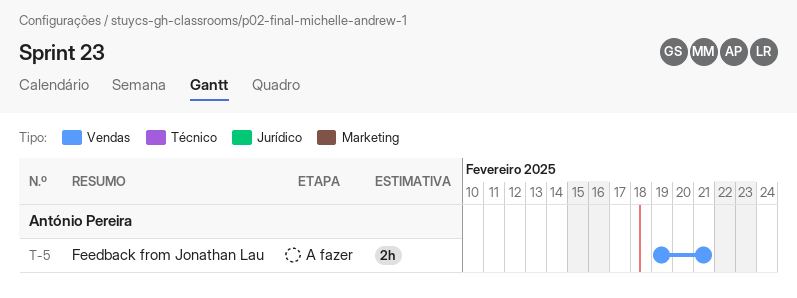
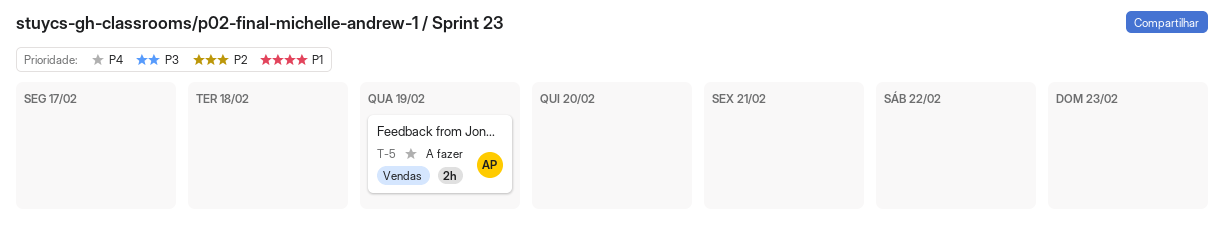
T-5, due: Feb 21 -> Feb 19

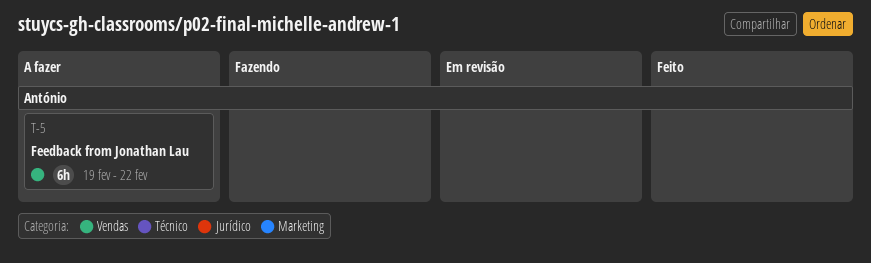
T-5, estimate: 2h -> 6h
T-5, due: Feb 19 -> Feb 22

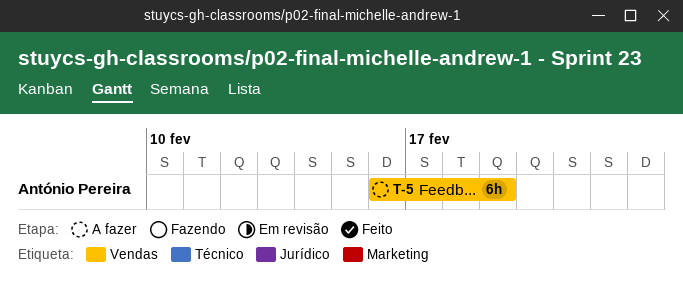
T-5, start: Feb 19 -> Feb 16
T-5, due: Feb 22 -> Feb 19

